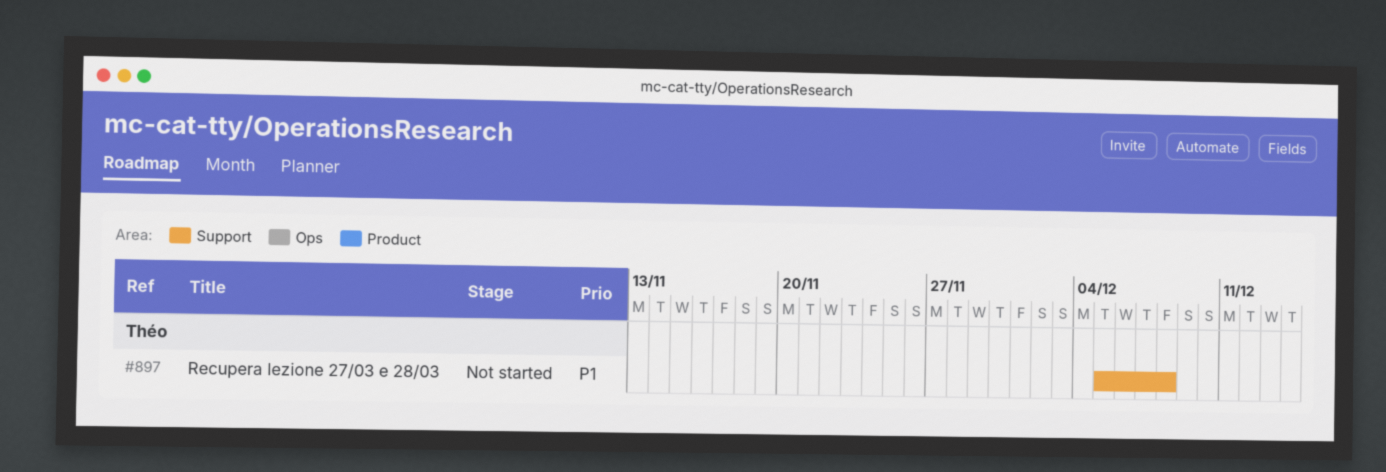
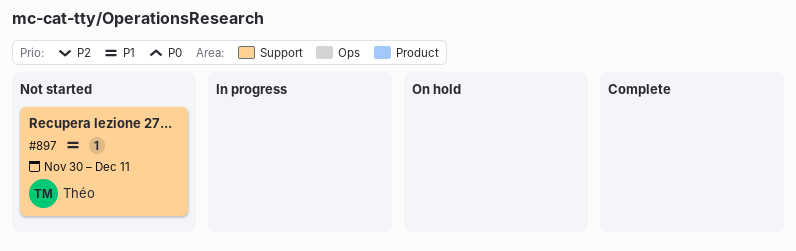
#897, start: Dec 5 -> Nov 30
#897, due: Dec 8 -> Dec 11

